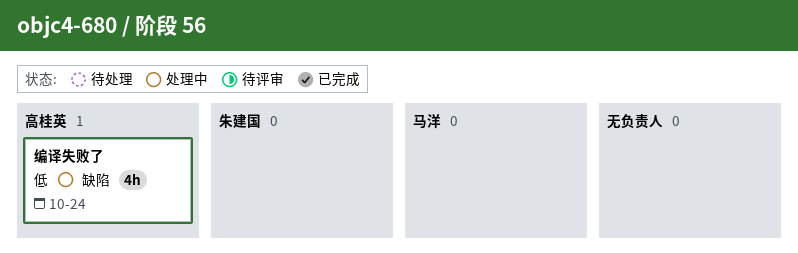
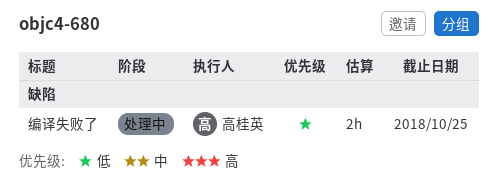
编译失败了, estimate: 4h -> 2h
编译失败了, due: Oct 24 -> Oct 25

